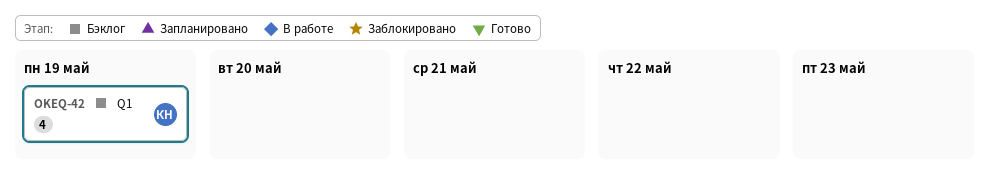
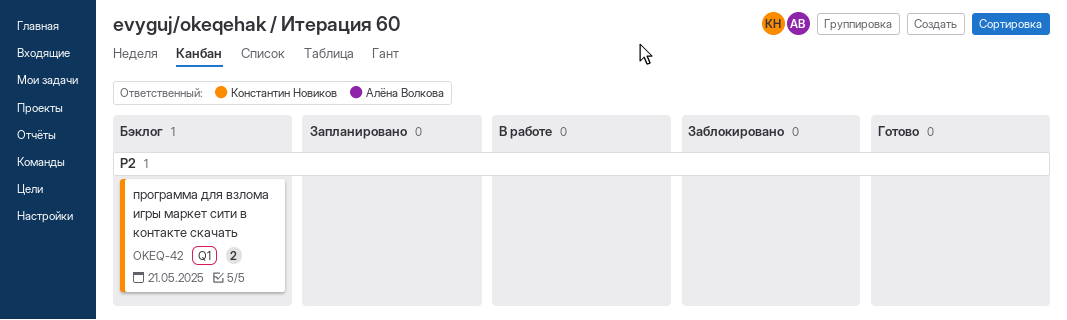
OKEQ-42, estimate: 4 -> 2
OKEQ-42, due: May 19 -> May 21

